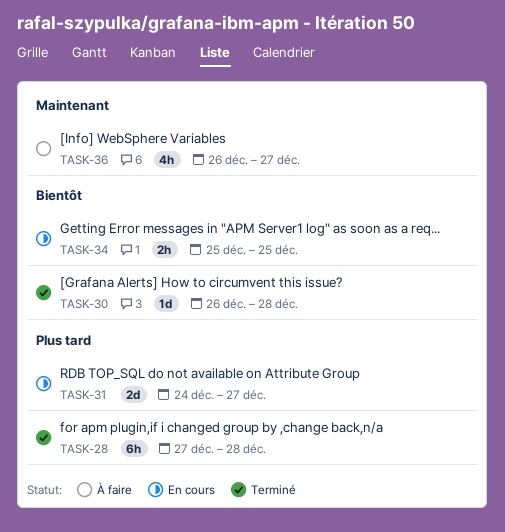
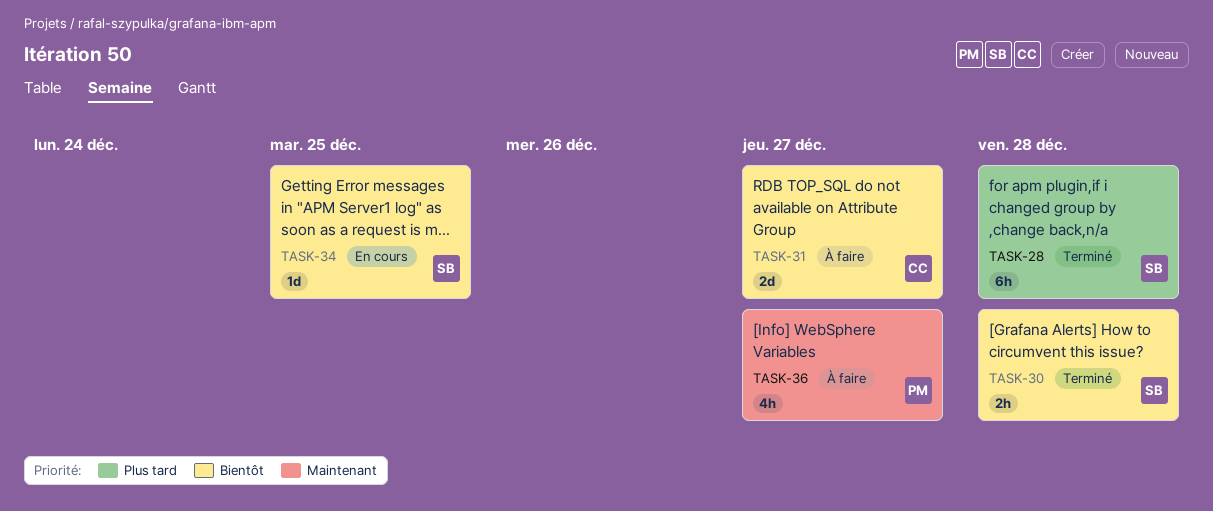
TASK-30, estimate: 1d -> 2h
TASK-31, status: En cours -> À faire
TASK-31, priority: Plus tard -> Bientôt
TASK-34, estimate: 2h -> 1d

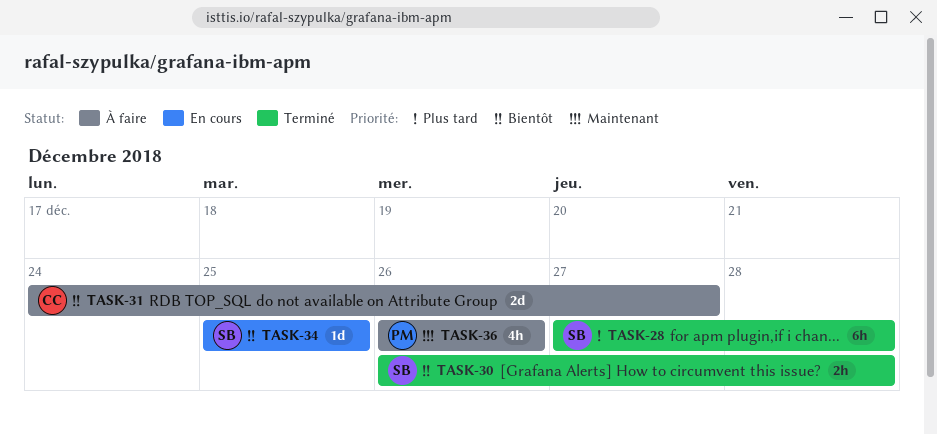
TASK-36, due: Dec 27 -> Dec 26

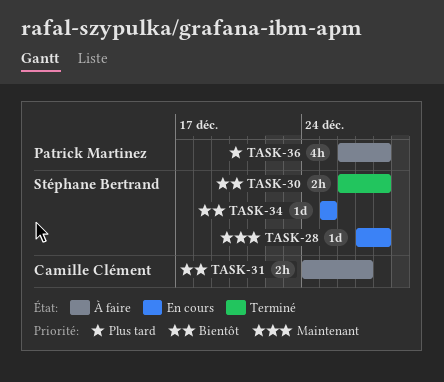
TASK-28, status: Terminé -> En cours
TASK-28, priority: Plus tard -> Maintenant
TASK-28, estimate: 6h -> 1d
TASK-31, estimate: 2d -> 2h
TASK-36, priority: Maintenant -> Plus tard
TASK-36, due: Dec 26 -> Dec 28

